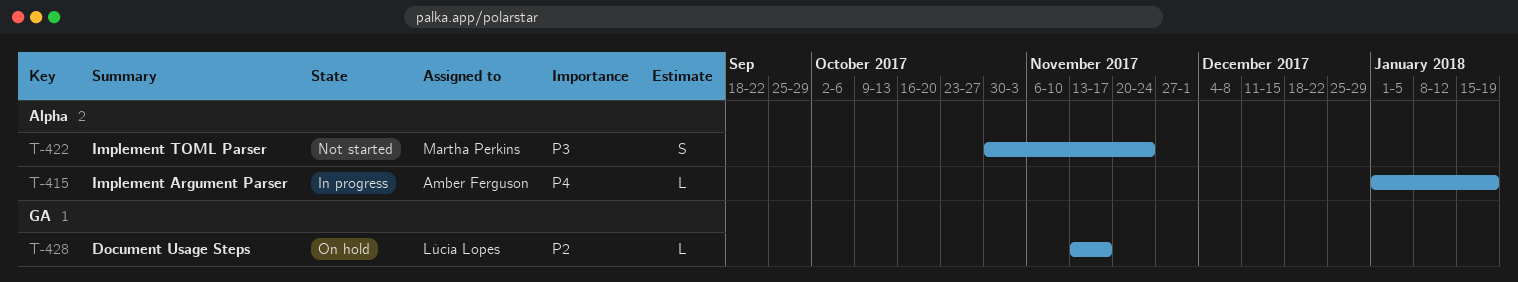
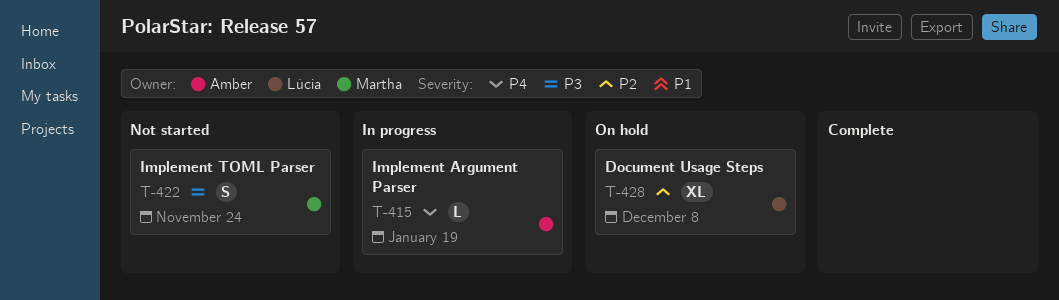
T-428, estimate: L -> XL
T-428, due: Nov 17 -> Dec 8

